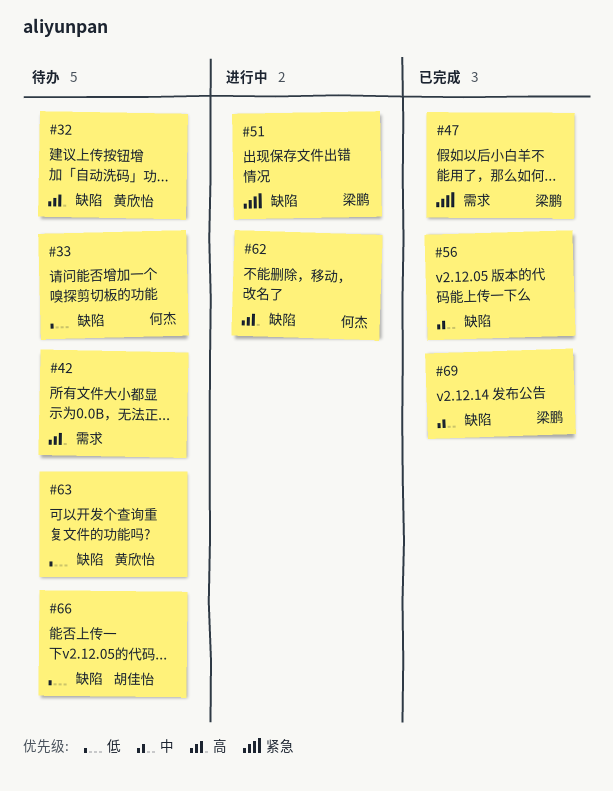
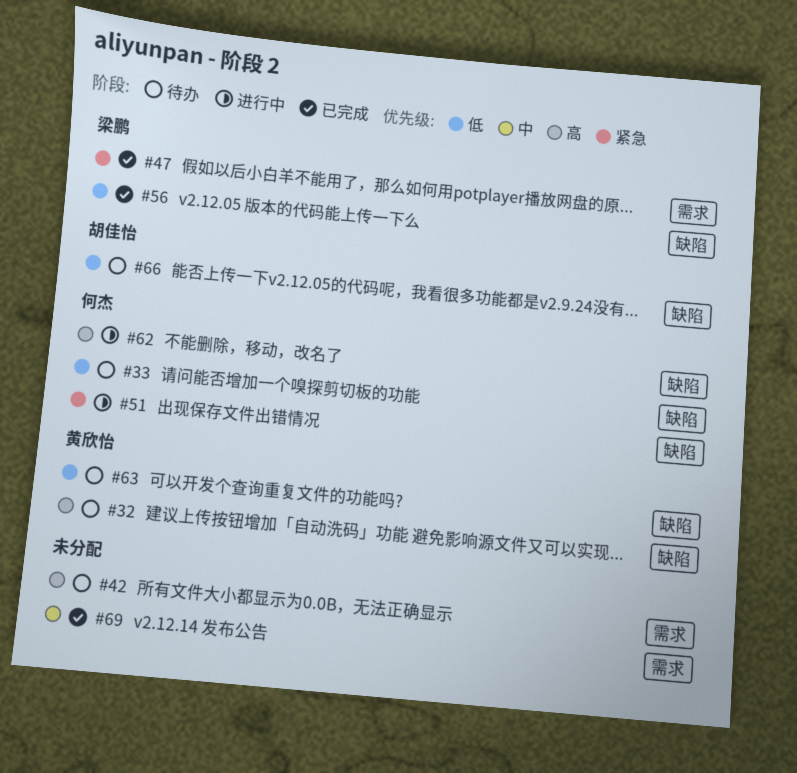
#51, owner: 梁鹏 -> 何杰
#56, owner: none -> 梁鹏
#56, priority: 中 -> 低
#69, owner: 梁鹏 -> none
#69, label: 缺陷 -> 需求

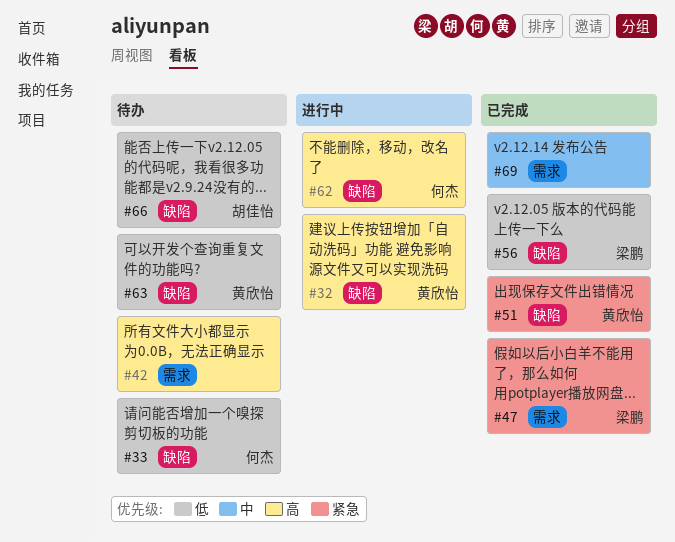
#32, status: 待办 -> 进行中
#51, status: 进行中 -> 已完成
#51, owner: 何杰 -> 黄欣怡

